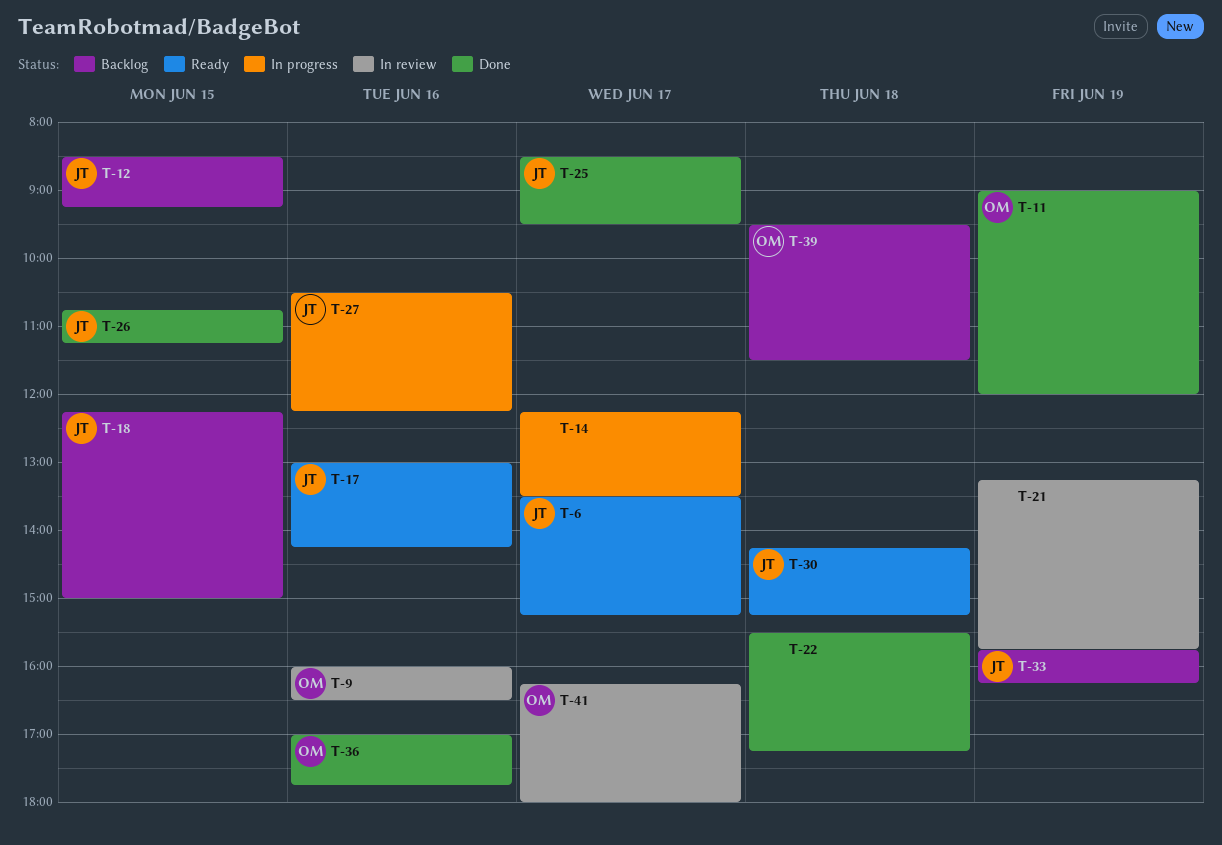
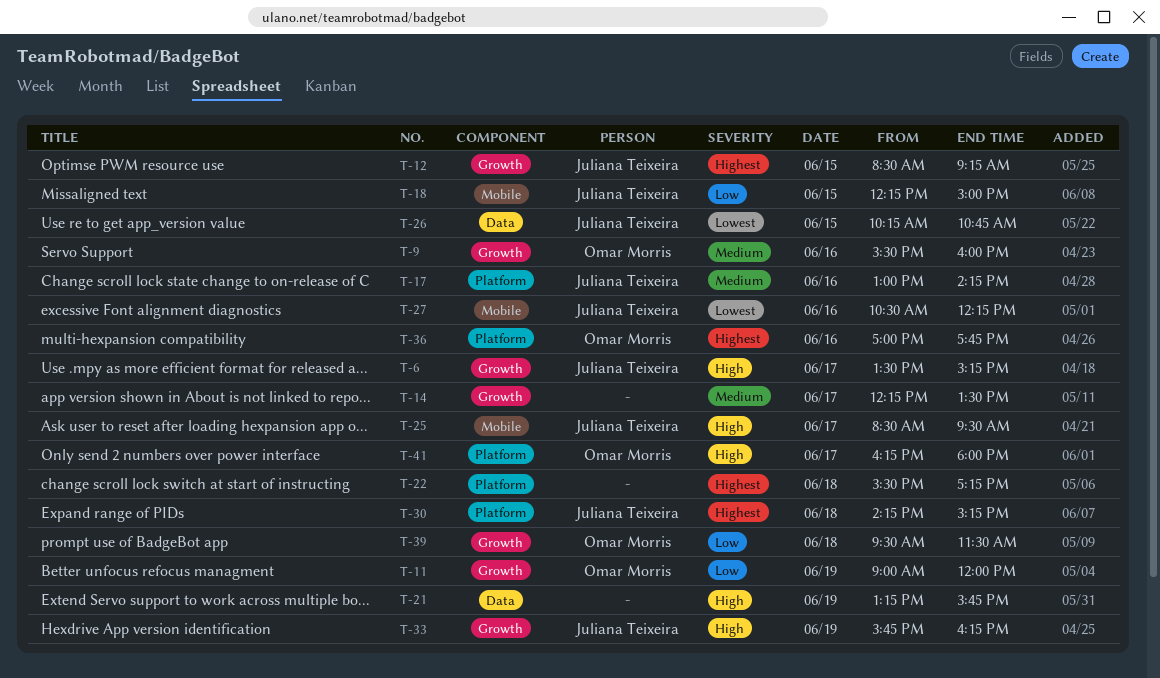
T-9, begins: 16:00 -> 15:30
T-9, ends: 16:30 -> 16:00
T-26, begins: 10:45 -> 10:15
T-26, ends: 11:15 -> 10:45

